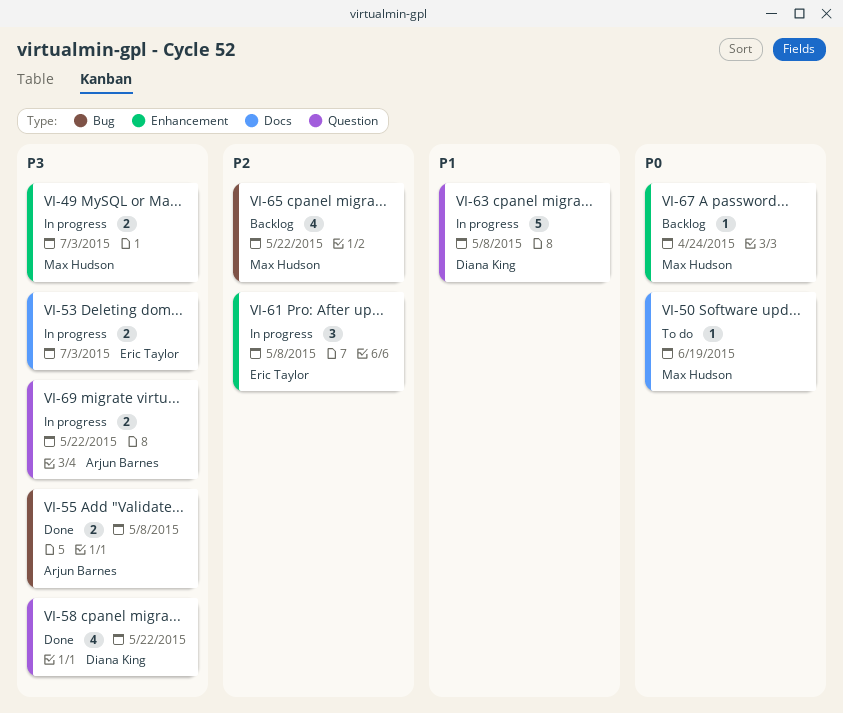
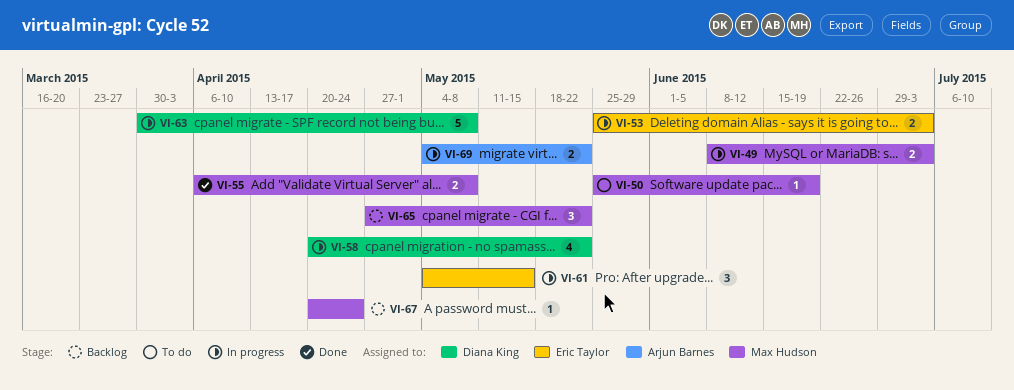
VI-55, owner: Arjun Barnes -> Max Hudson
VI-58, status: Done -> In progress
VI-61, due: May 8 -> May 15
VI-65, estimate: 4 -> 3

